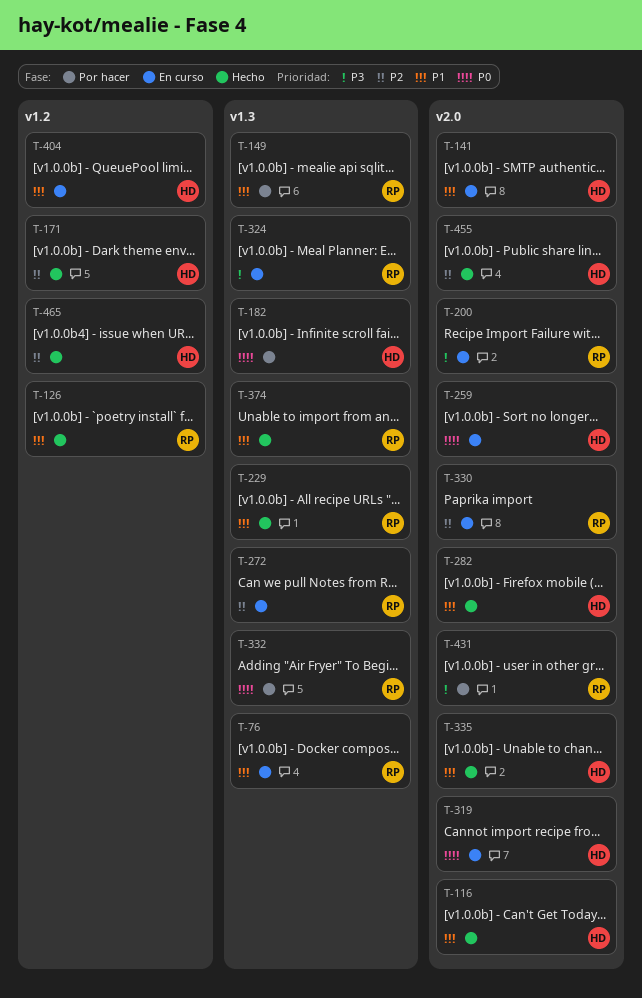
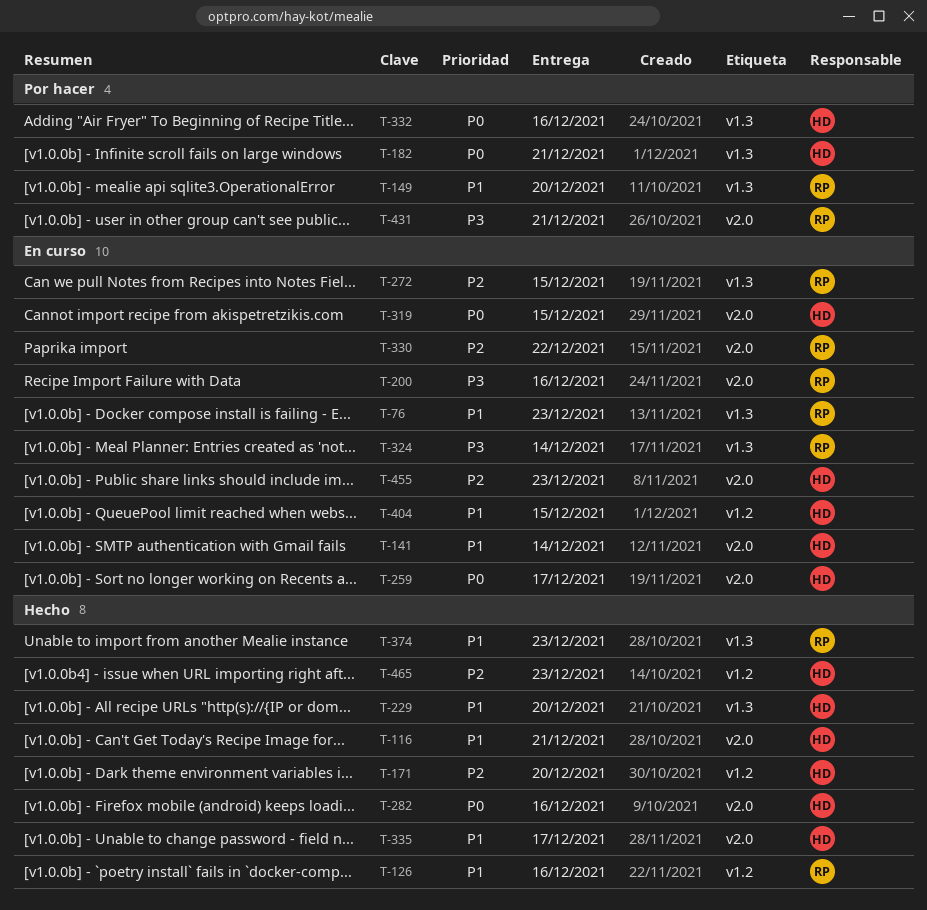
T-229, owner: RP -> HD
T-282, priority: P1 -> P0
T-332, owner: RP -> HD
T-455, status: Hecho -> En curso

